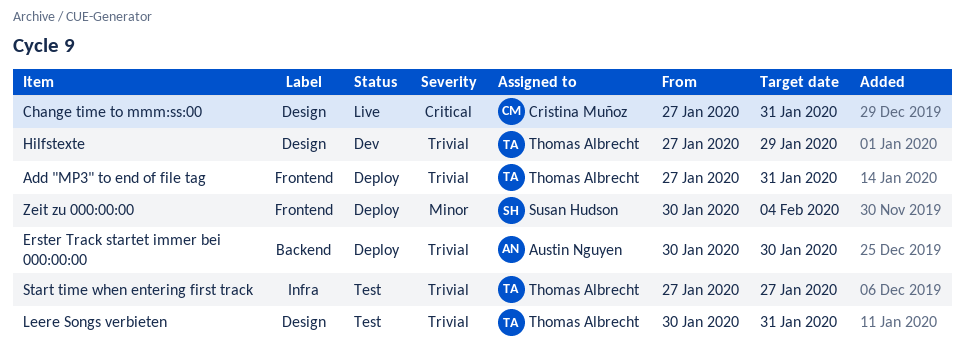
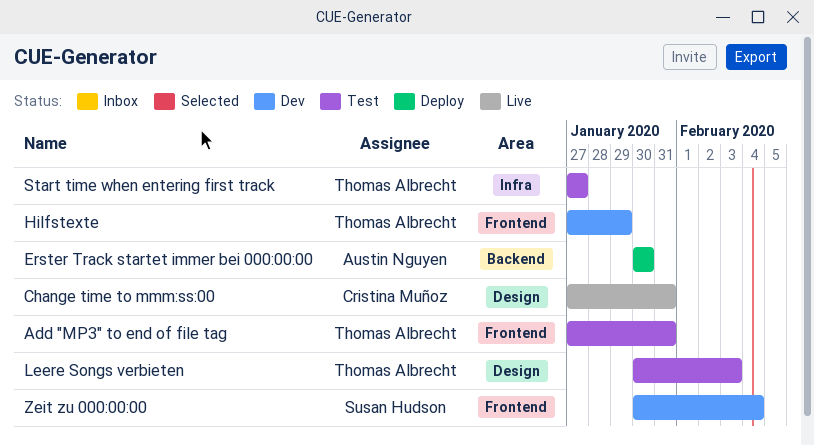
Add "MP3" to end of file tag, status: Deploy -> Test
Hilfstexte, label: Design -> Frontend
Leere Songs verbieten, due: Jan 31 -> Feb 3
Zeit zu 000:00:00, status: Deploy -> Dev

